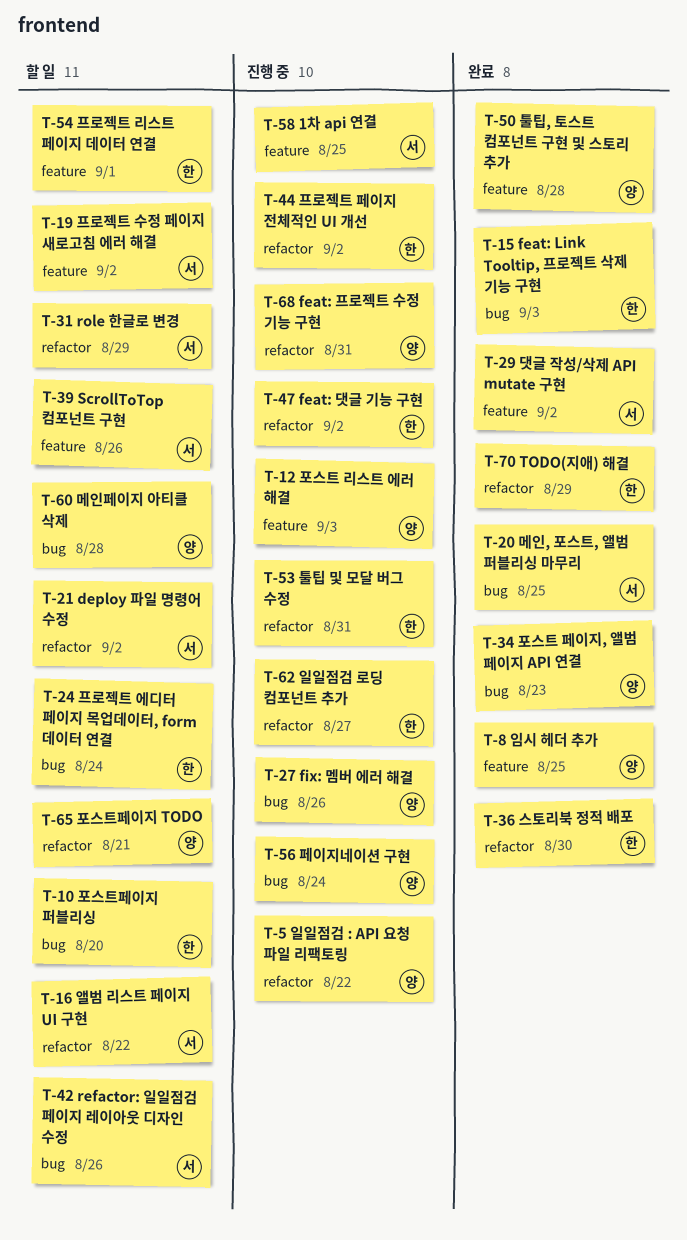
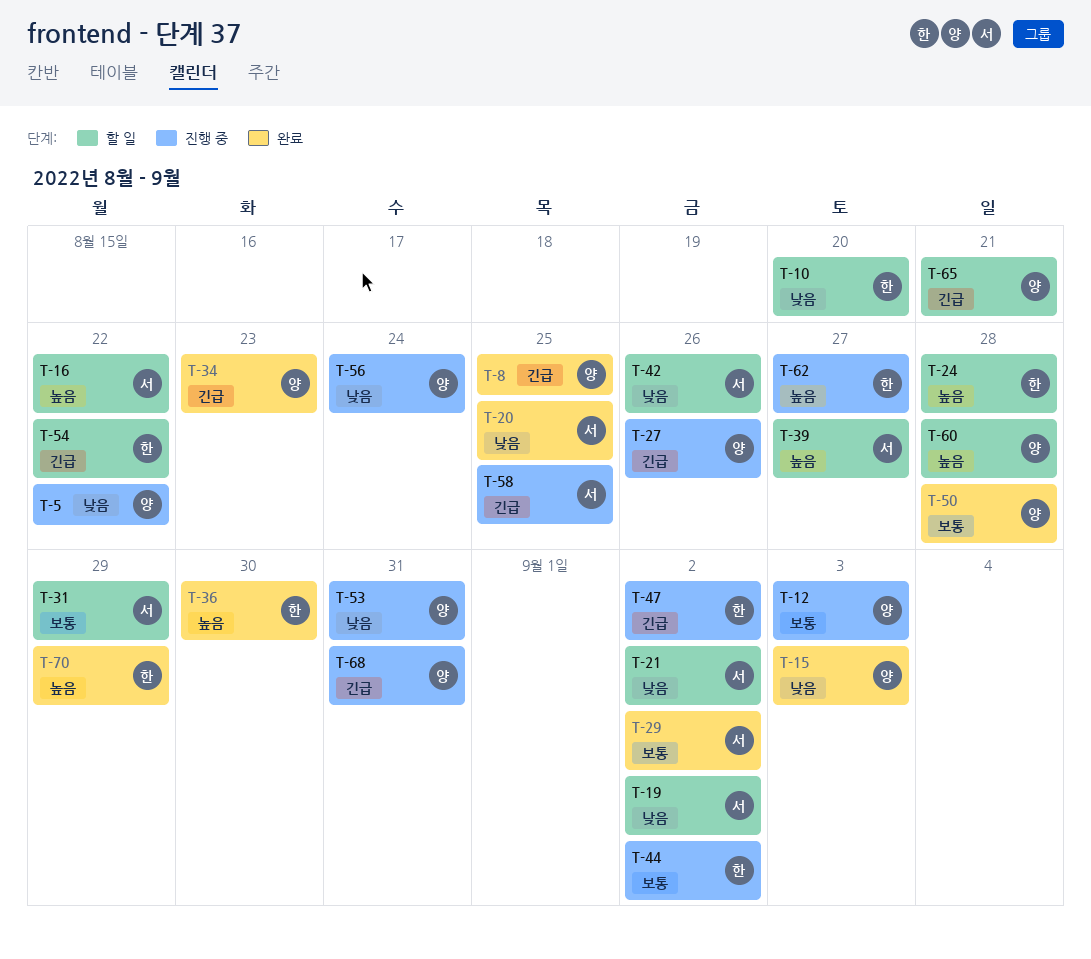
T-15, owner: 한 -> 양
T-24, due: Aug 24 -> Aug 28
T-39, due: Aug 26 -> Aug 27
T-53, owner: 한 -> 양
T-54, due: Sep 1 -> Aug 22

